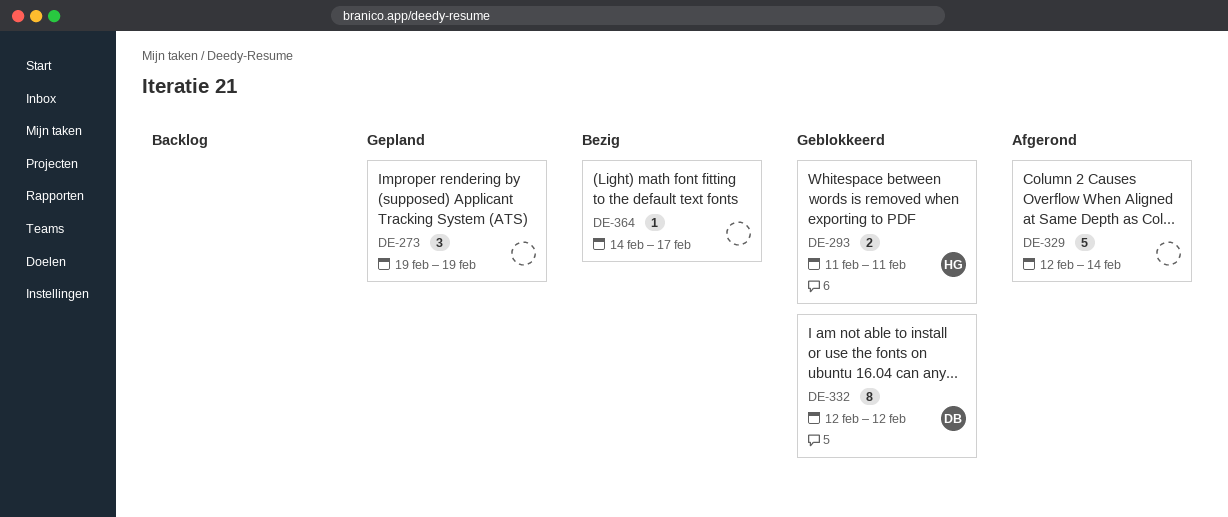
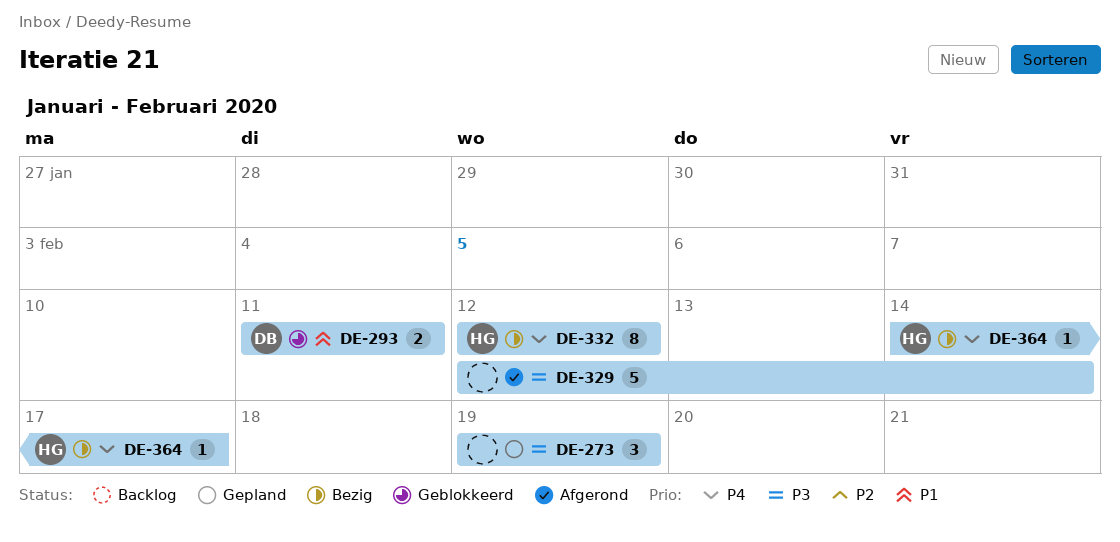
DE-293, owner: HG -> DB
DE-332, status: Geblokkeerd -> Bezig
DE-332, owner: DB -> HG
DE-364, owner: none -> HG

